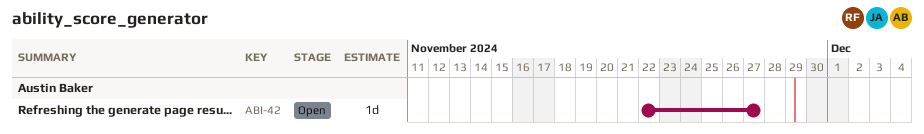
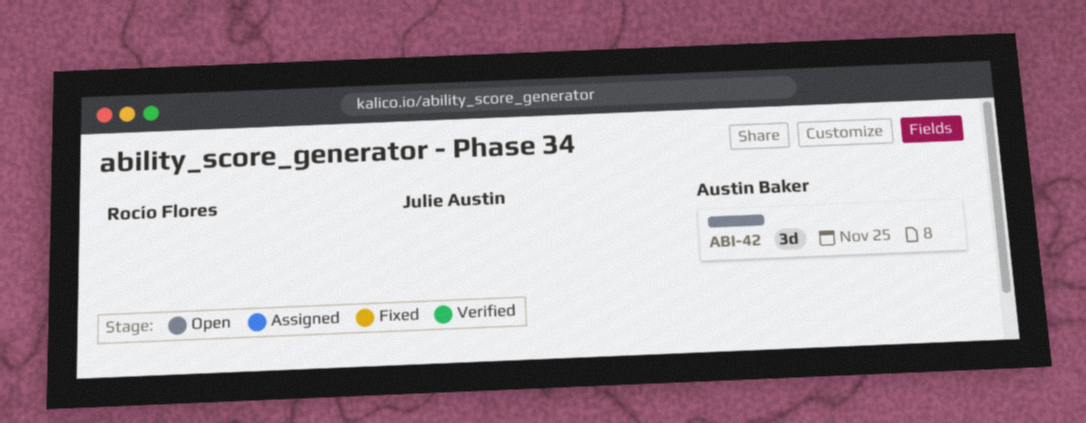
ABI-42, estimate: 1d -> 3d
ABI-42, due: Nov 27 -> Nov 25

